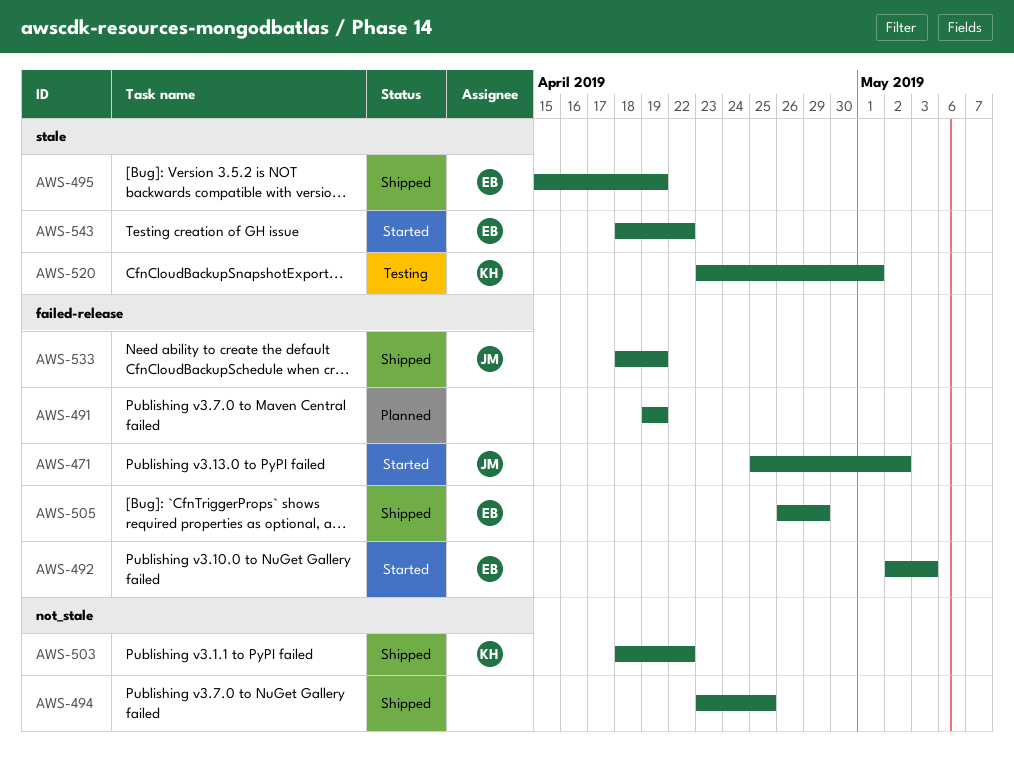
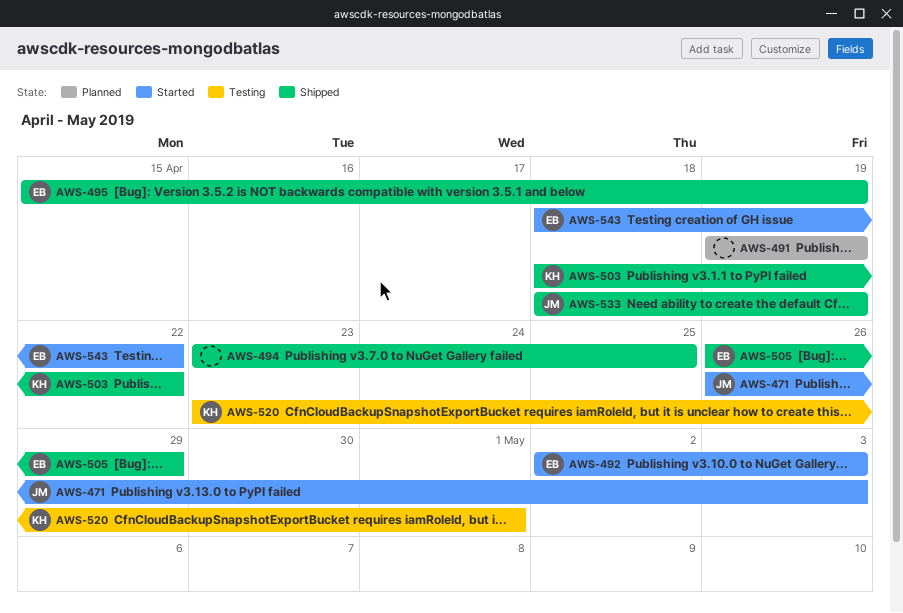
AWS-471, start: Apr 25 -> Apr 26
AWS-471, due: May 2 -> May 3

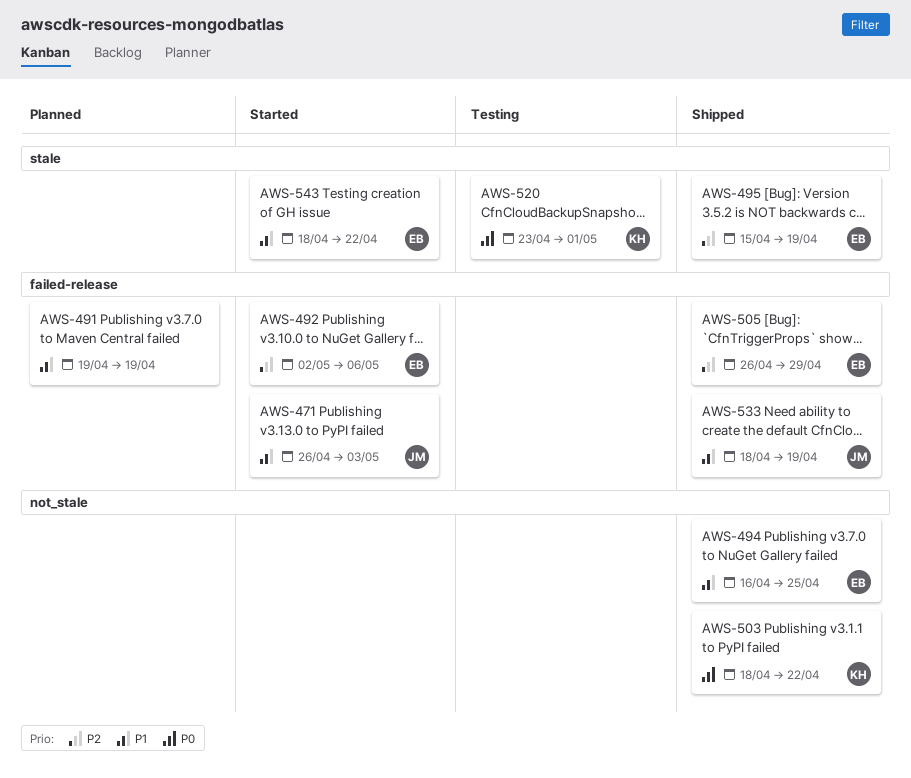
AWS-492, due: May 3 -> May 6
AWS-494, owner: none -> EB
AWS-494, start: Apr 23 -> Apr 16

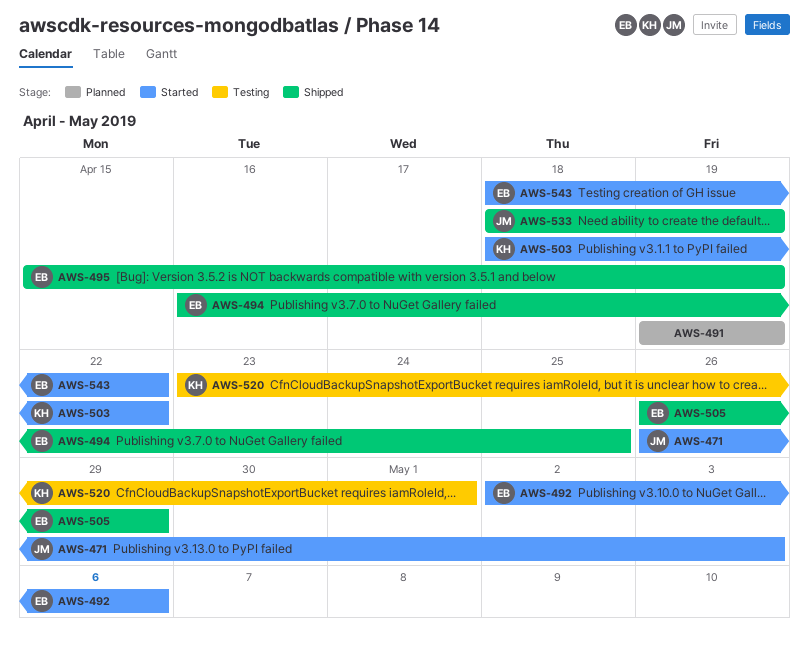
AWS-503, status: Shipped -> Started

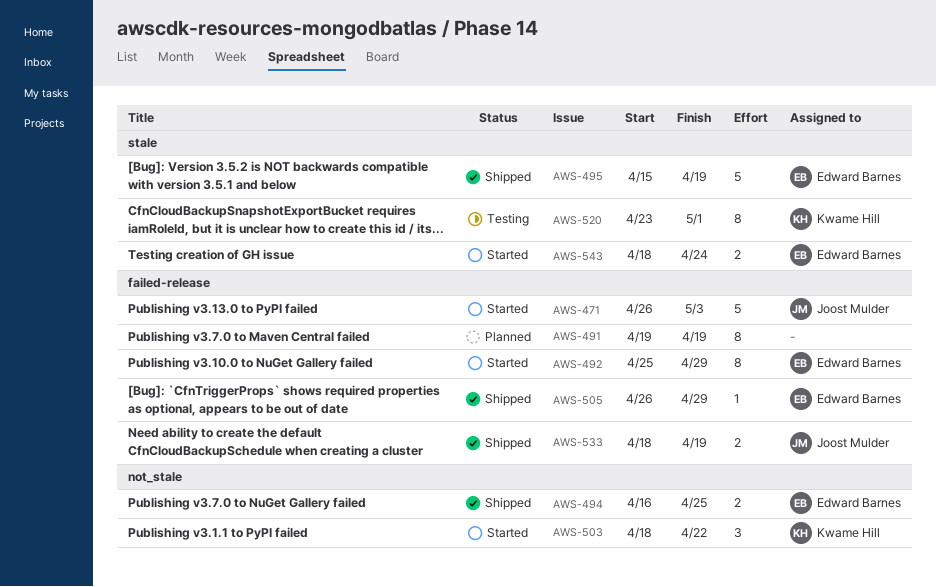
AWS-492, start: May 2 -> Apr 25
AWS-492, due: May 6 -> Apr 29
AWS-543, due: Apr 22 -> Apr 24

